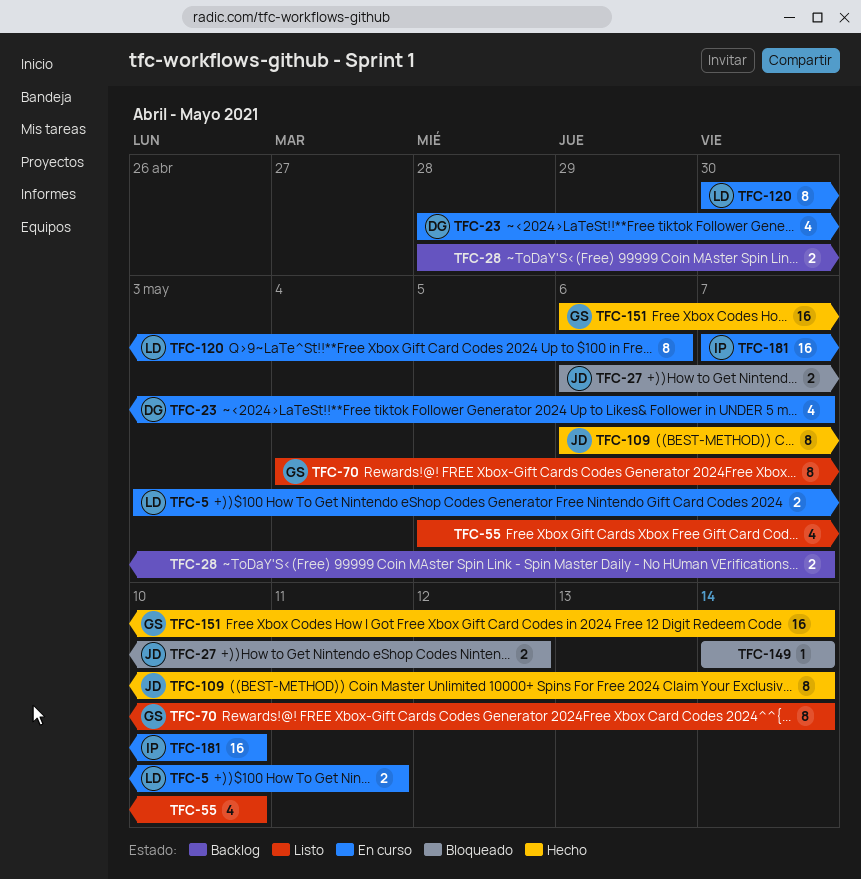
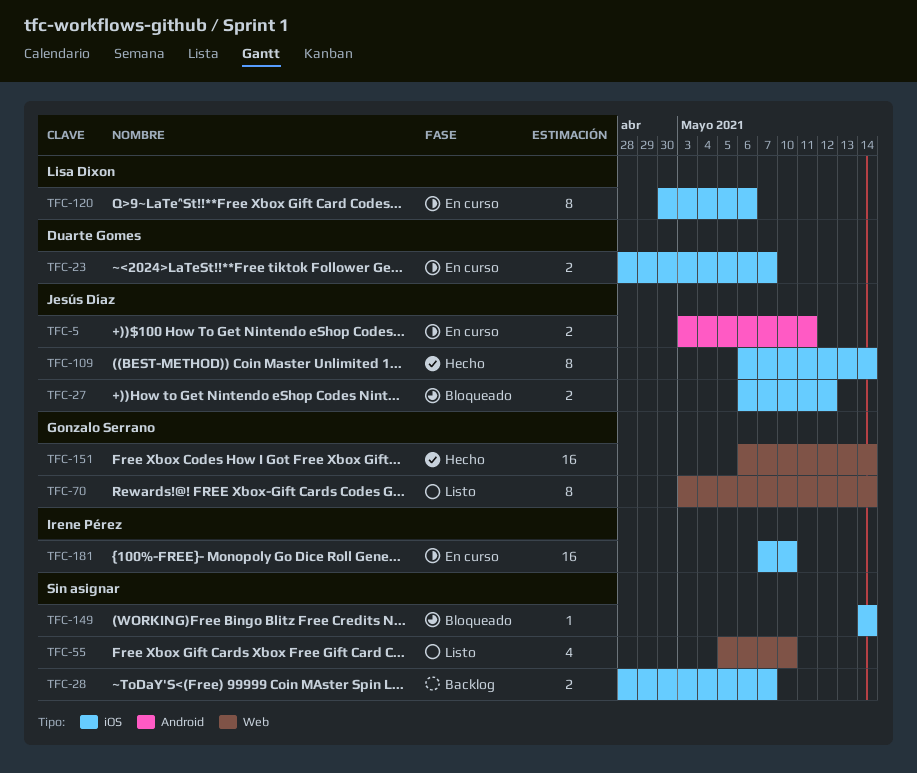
TFC-5, owner: Lisa Dixon -> Jesús Díaz
TFC-23, estimate: 4 -> 2
TFC-70, start: May 4 -> May 3

